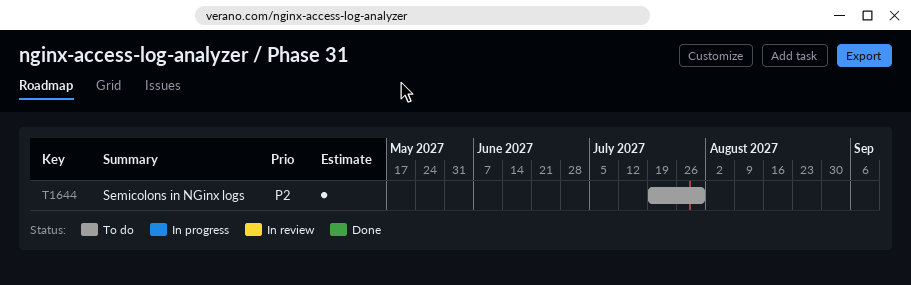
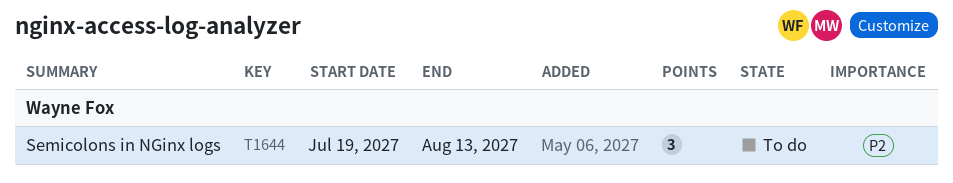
T1644, estimate: 1 -> 3
T1644, due: Jul 30 -> Aug 13

